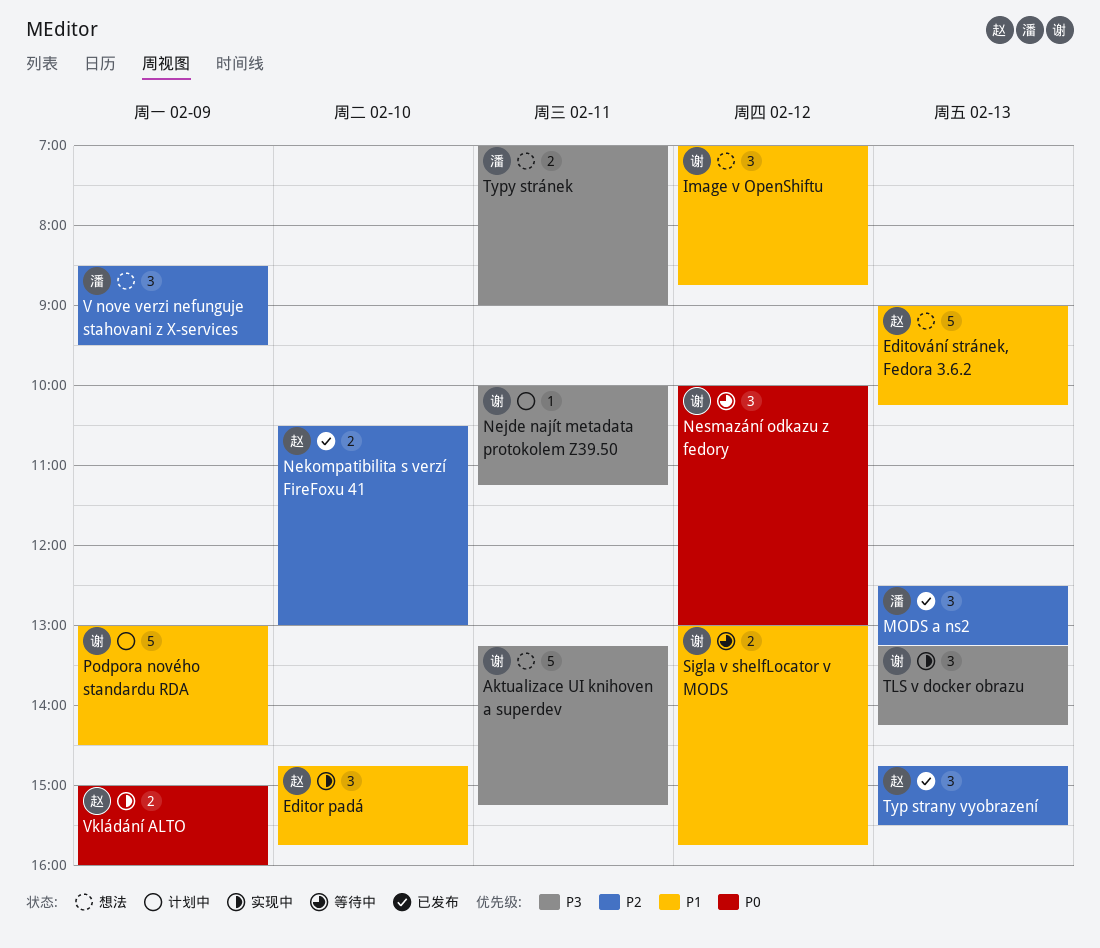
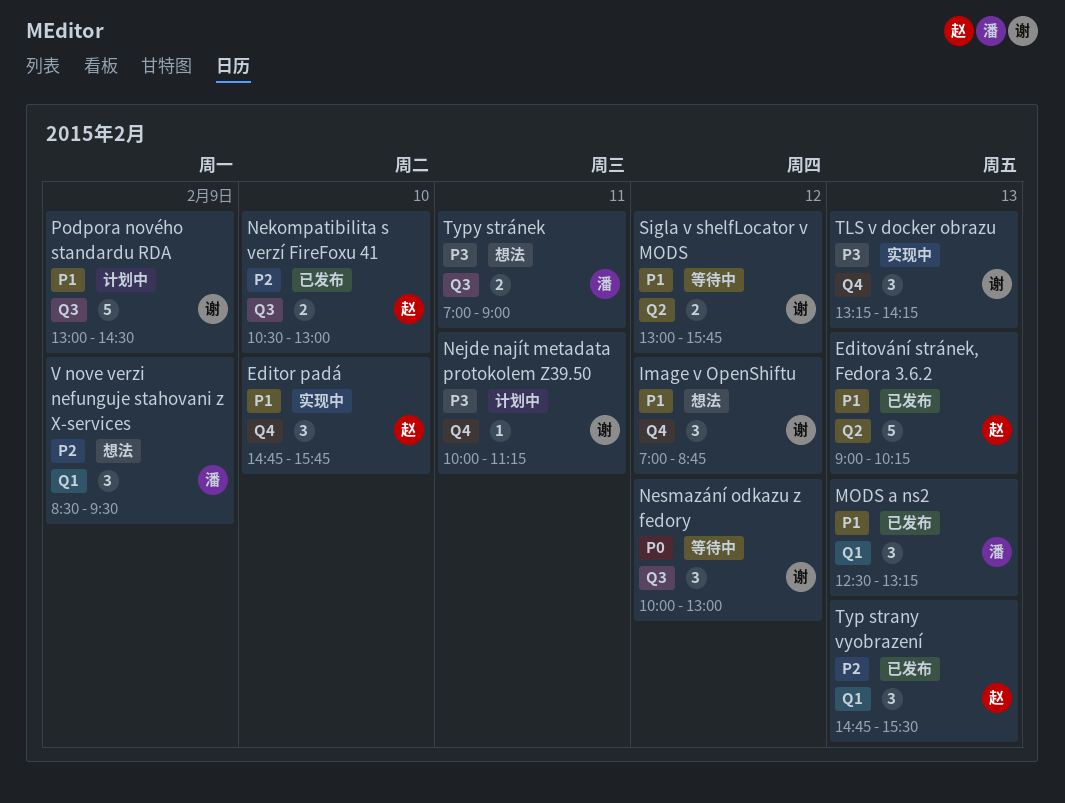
Aktualizace UI knihoven a superdev: present -> none
Editování stránek, Fedora 3.6.2, status: 想法 -> 已发布
MODS a ns2, priority: P2 -> P1
Vkládání ALTO: present -> none

